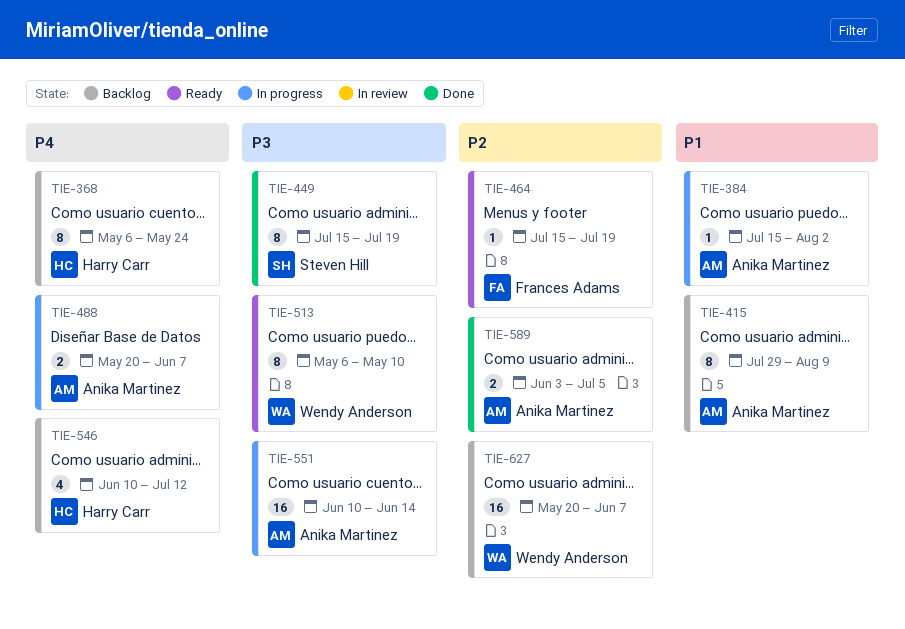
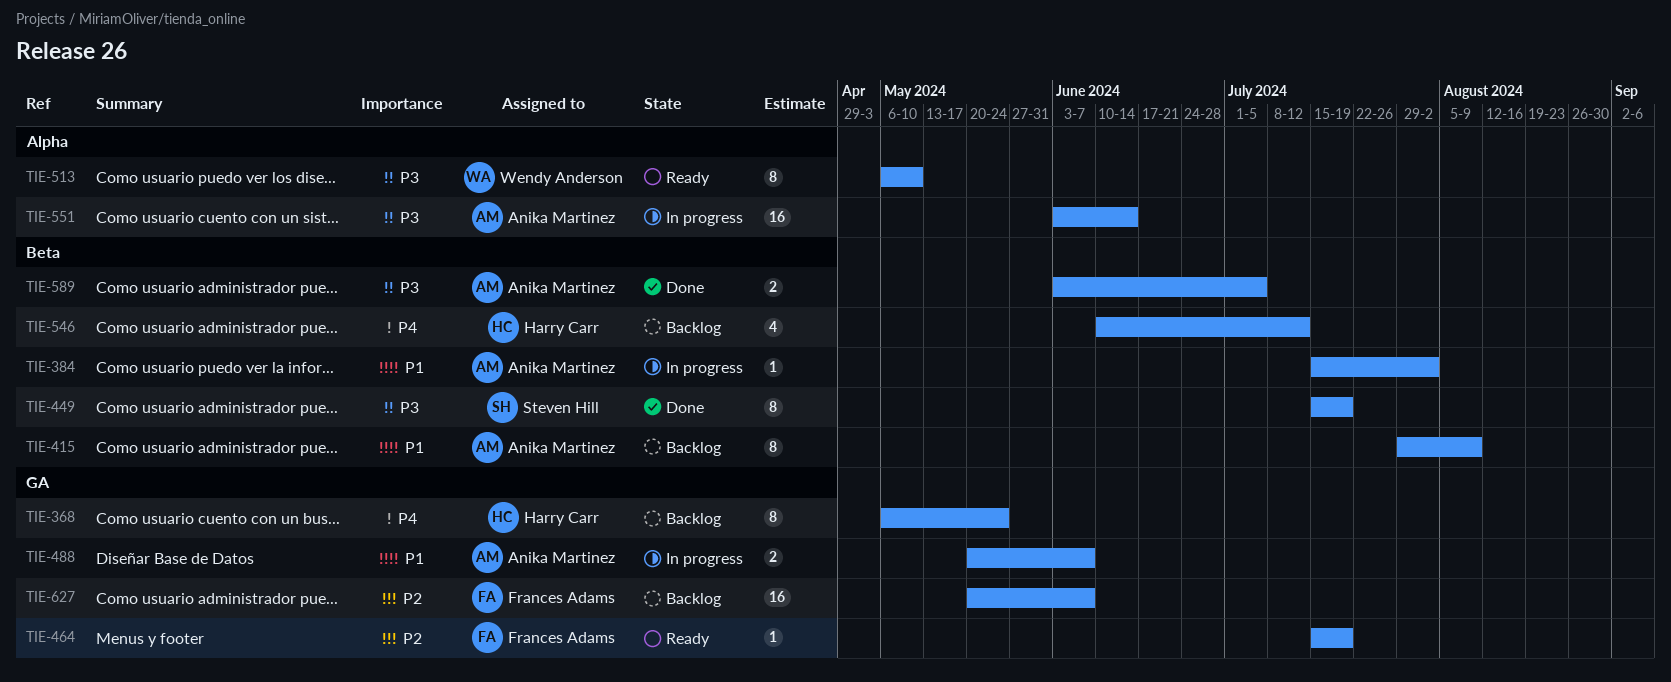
TIE-488, priority: P4 -> P1
TIE-551, start: Jun 10 -> Jun 3
TIE-589, priority: P2 -> P3
TIE-627, owner: Wendy Anderson -> Frances Adams

